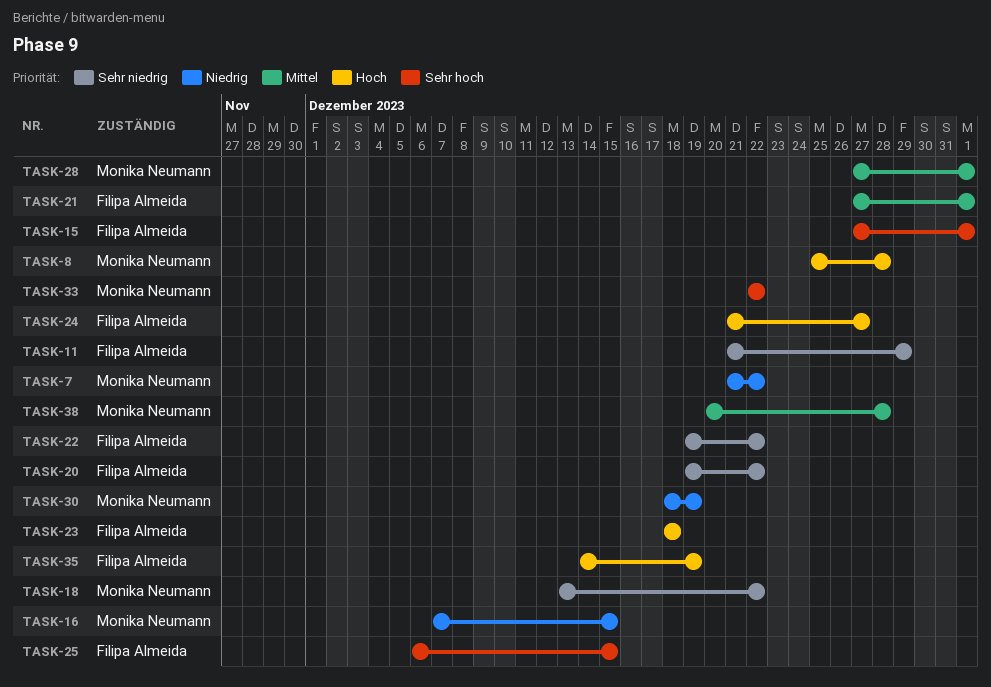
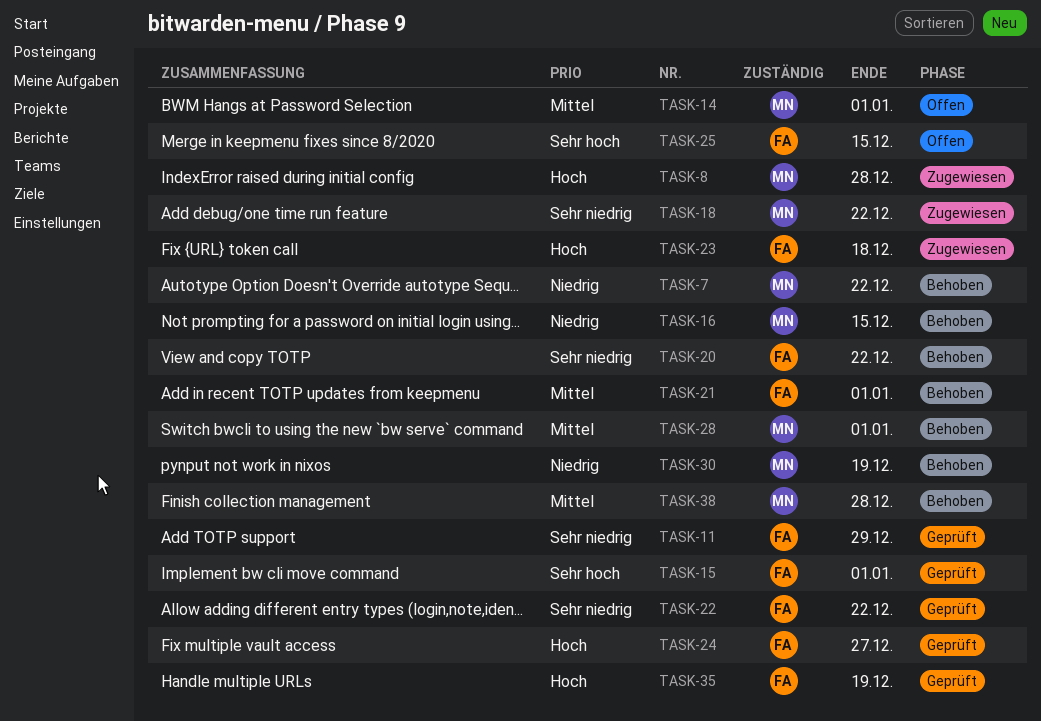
TASK-14: none -> present
TASK-33: present -> none

